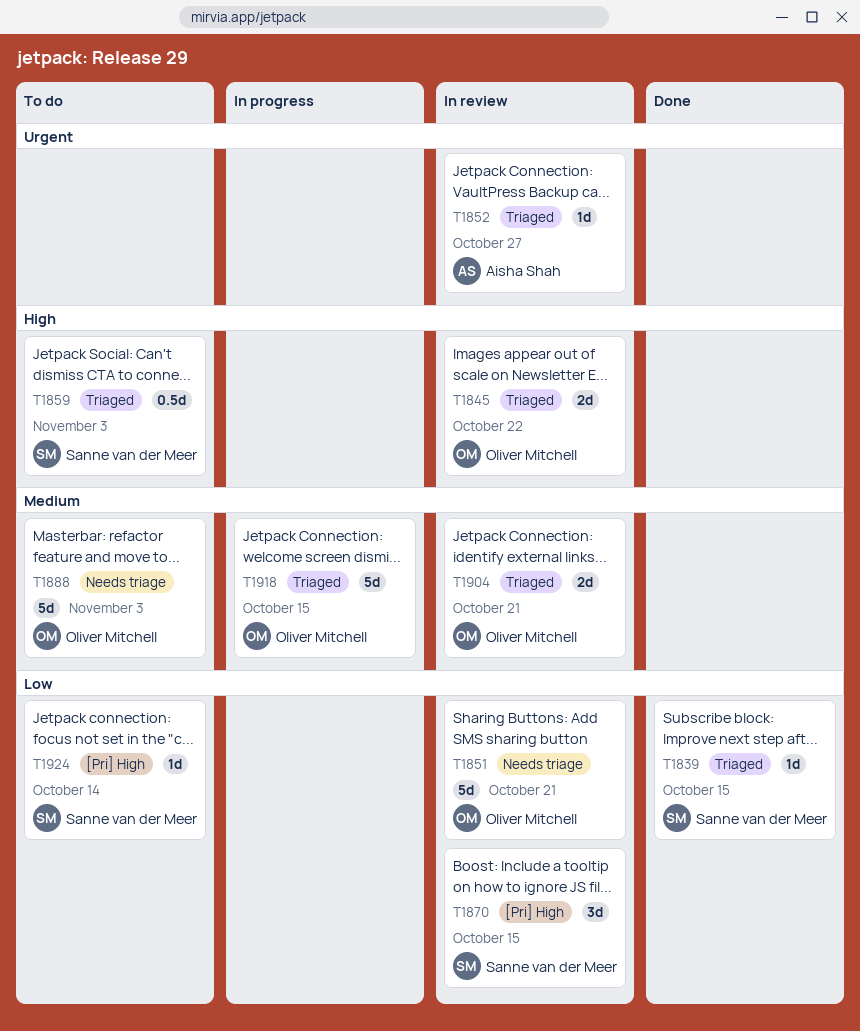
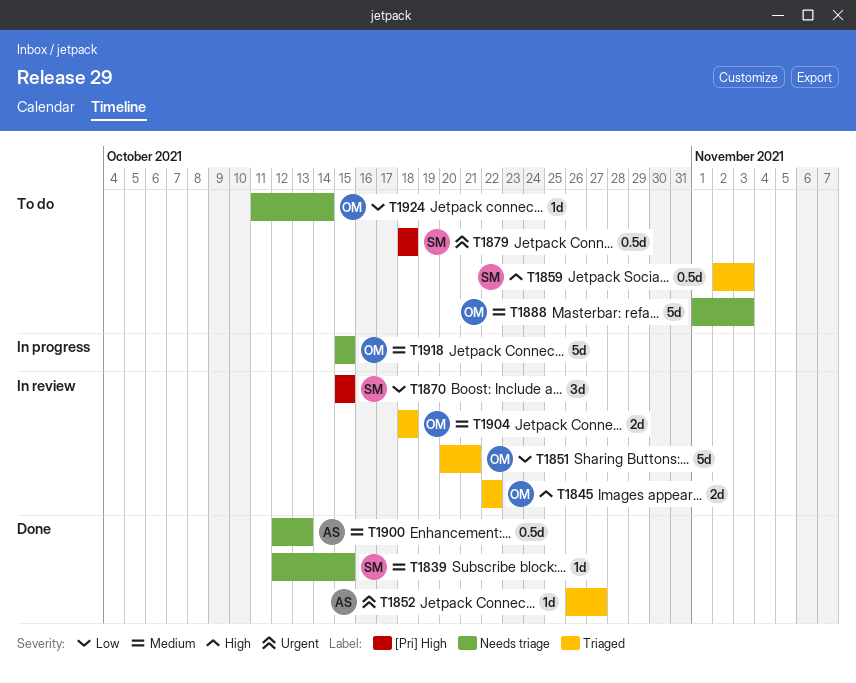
T1839, priority: Low -> Medium
T1839, label: Triaged -> Needs triage
T1851, label: Needs triage -> Triaged
T1852, status: In review -> Done
T1879: none -> present
T1900: none -> present
T1904, due: Oct 21 -> Oct 18
T1918, label: Triaged -> Needs triage
T1924, owner: Sanne van der Meer -> Oliver Mitchell
T1924, label: [Pri] High -> Needs triage

